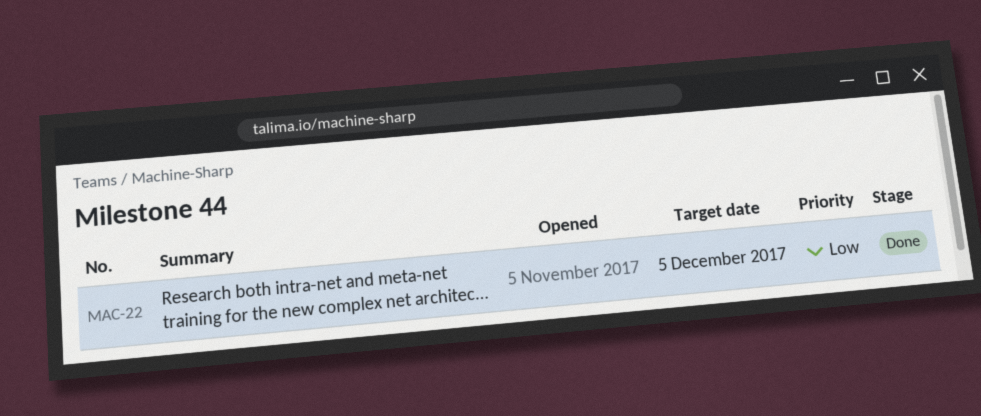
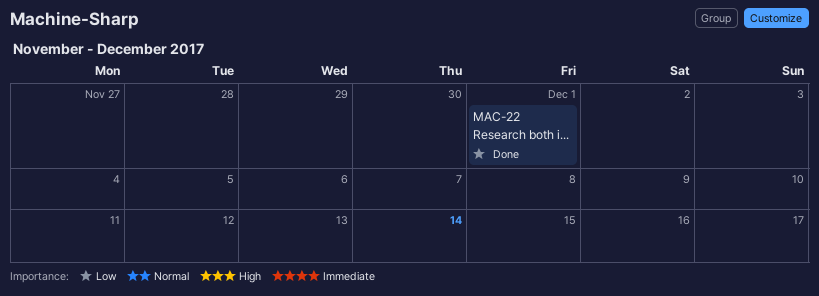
MAC-22, due: Dec 5 -> Dec 1

